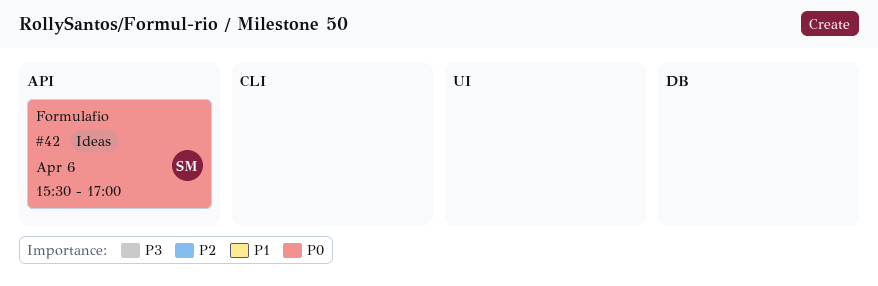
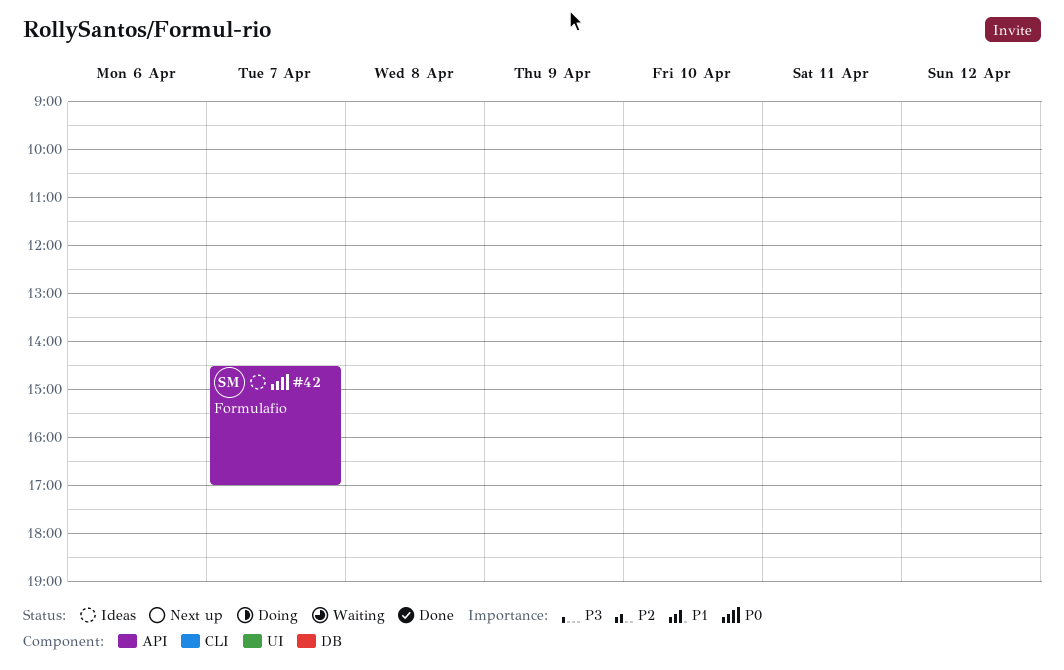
#42, day: Apr 6 -> Apr 7
#42, begins: 15:30 -> 14:30

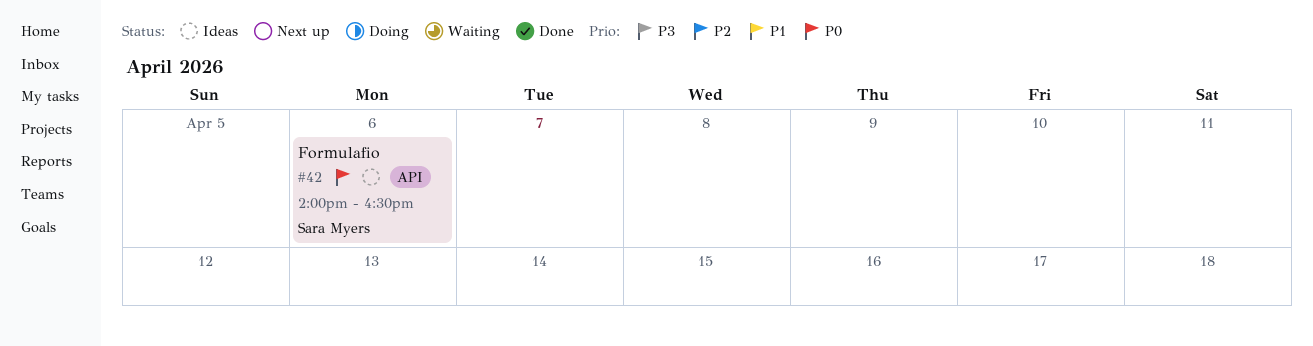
#42, day: Apr 7 -> Apr 6
#42, begins: 14:30 -> 14:00
#42, ends: 17:00 -> 16:30

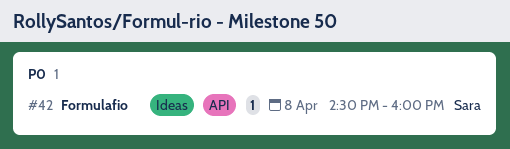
#42, day: Apr 6 -> Apr 8
#42, begins: 14:00 -> 14:30
#42, ends: 16:30 -> 16:00

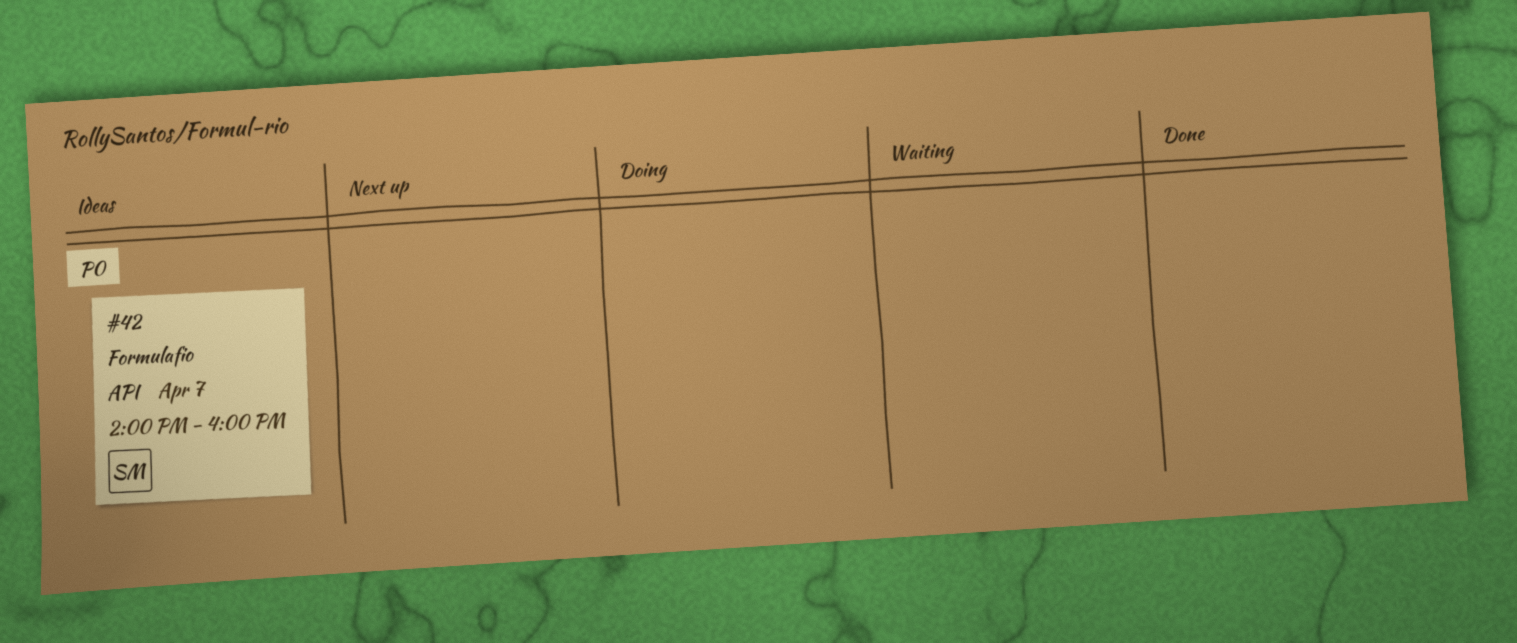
#42, day: Apr 8 -> Apr 7
#42, begins: 14:30 -> 14:00

